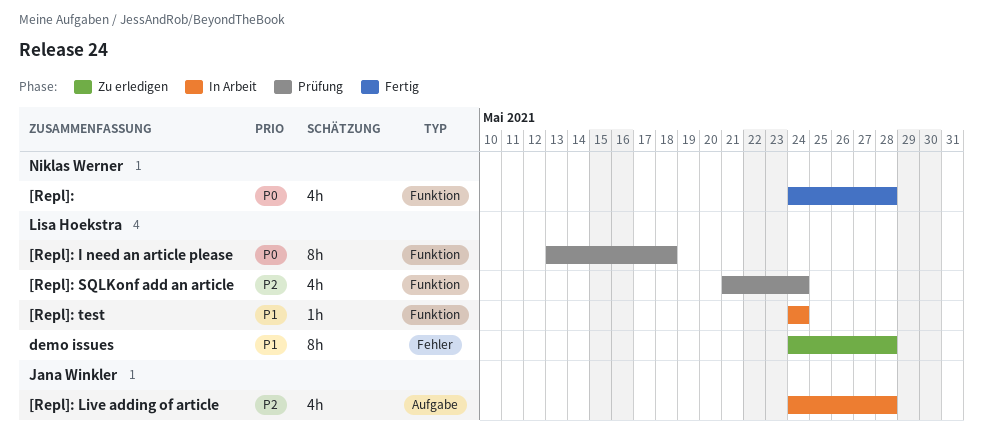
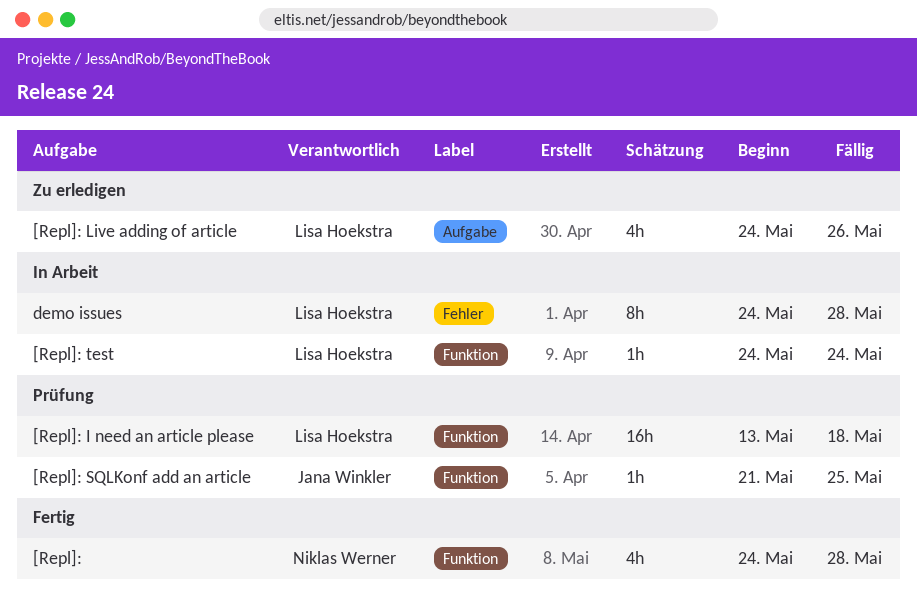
[Repl]: I need an article please, estimate: 8h -> 16h
[Repl]: Live adding of article, status: In Arbeit -> Zu erledigen
[Repl]: Live adding of article, owner: Jana Winkler -> Lisa Hoekstra
[Repl]: Live adding of article, due: May 28 -> May 26
[Repl]: SQLKonf add an article, owner: Lisa Hoekstra -> Jana Winkler
[Repl]: SQLKonf add an article, estimate: 4h -> 1h
[Repl]: SQLKonf add an article, due: May 24 -> May 25
demo issues, status: Zu erledigen -> In Arbeit

